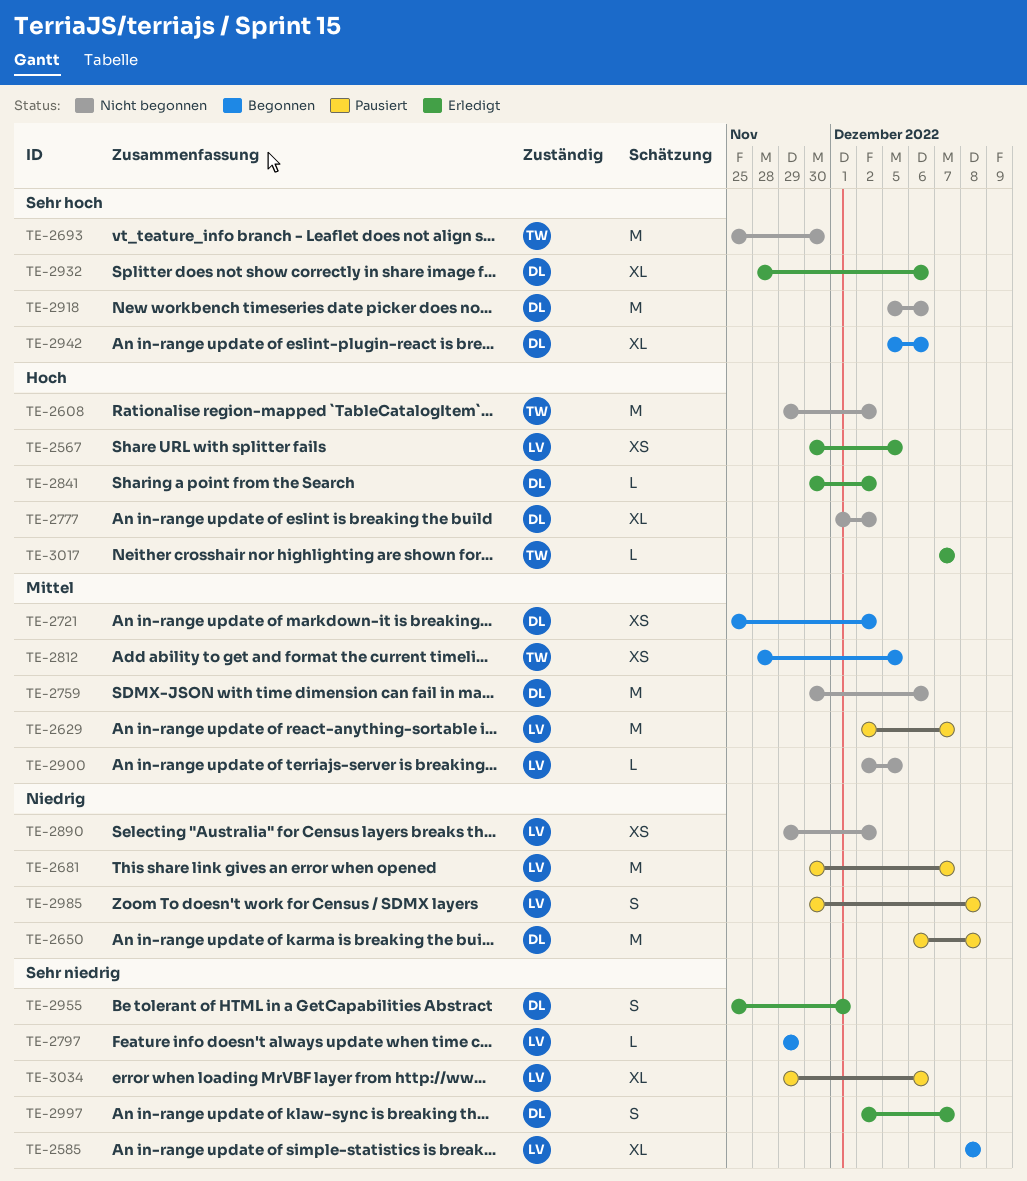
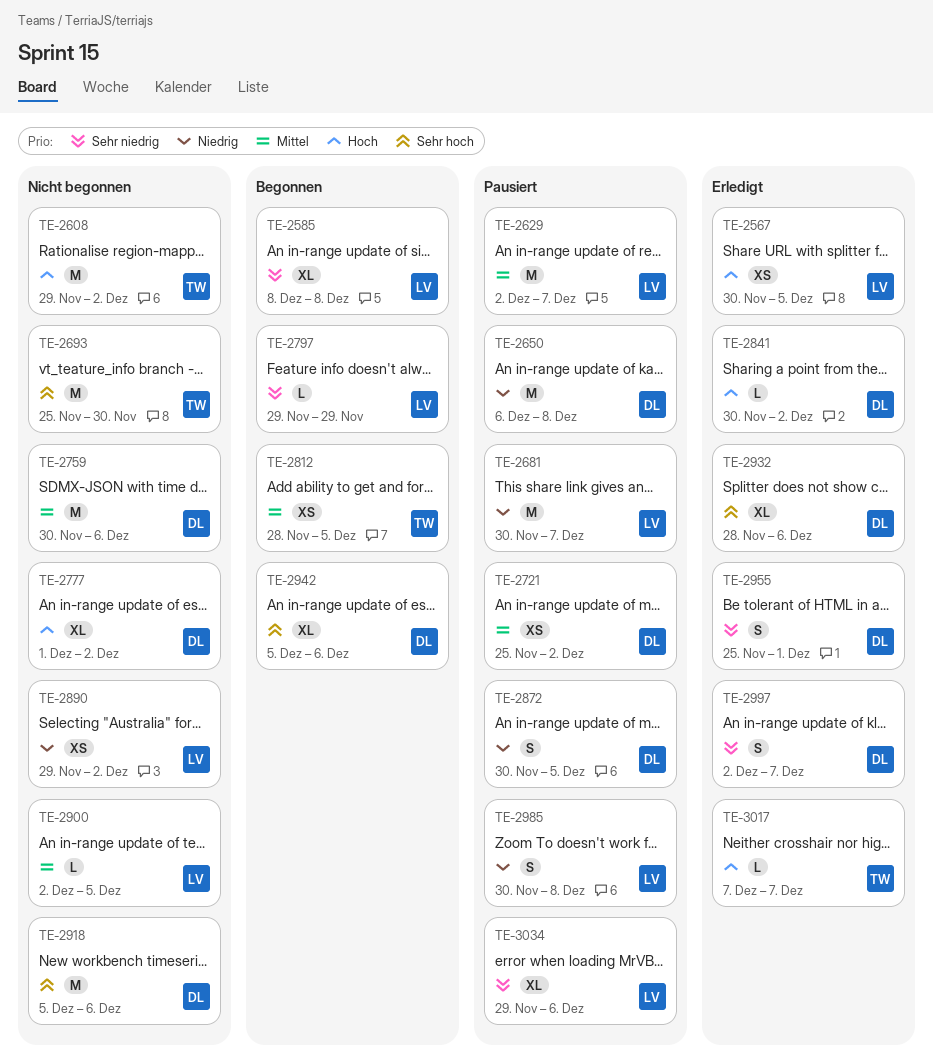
TE-2721, status: Begonnen -> Pausiert
TE-2872: none -> present

